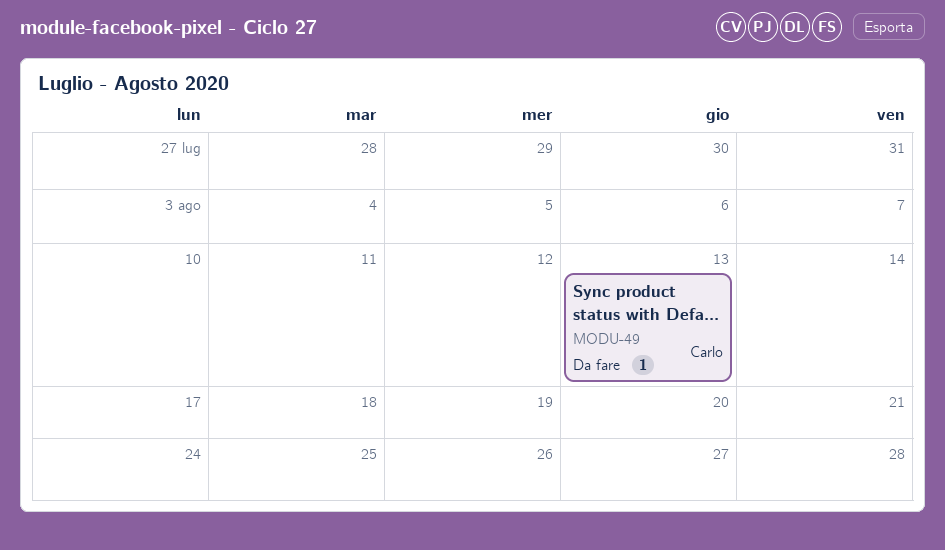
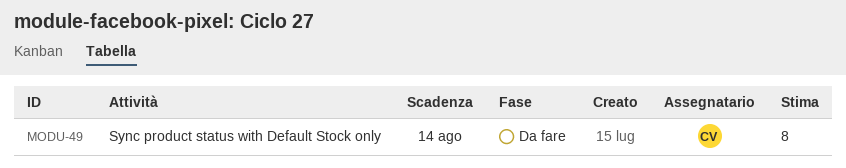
MODU-49, estimate: 1 -> 8
MODU-49, due: Aug 13 -> Aug 14

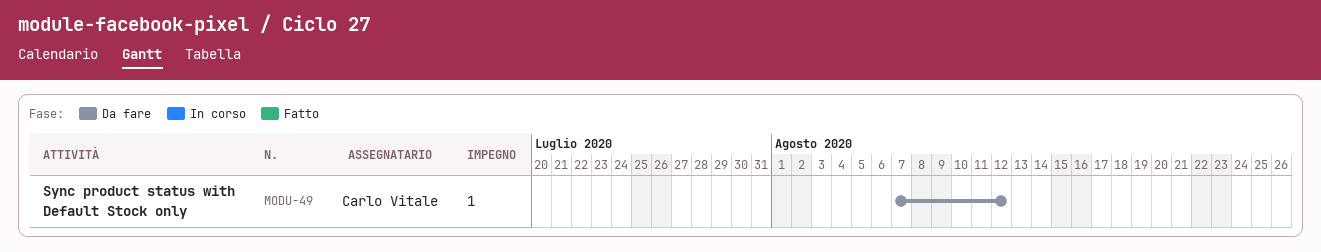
MODU-49, estimate: 8 -> 1
MODU-49, due: Aug 14 -> Aug 12

